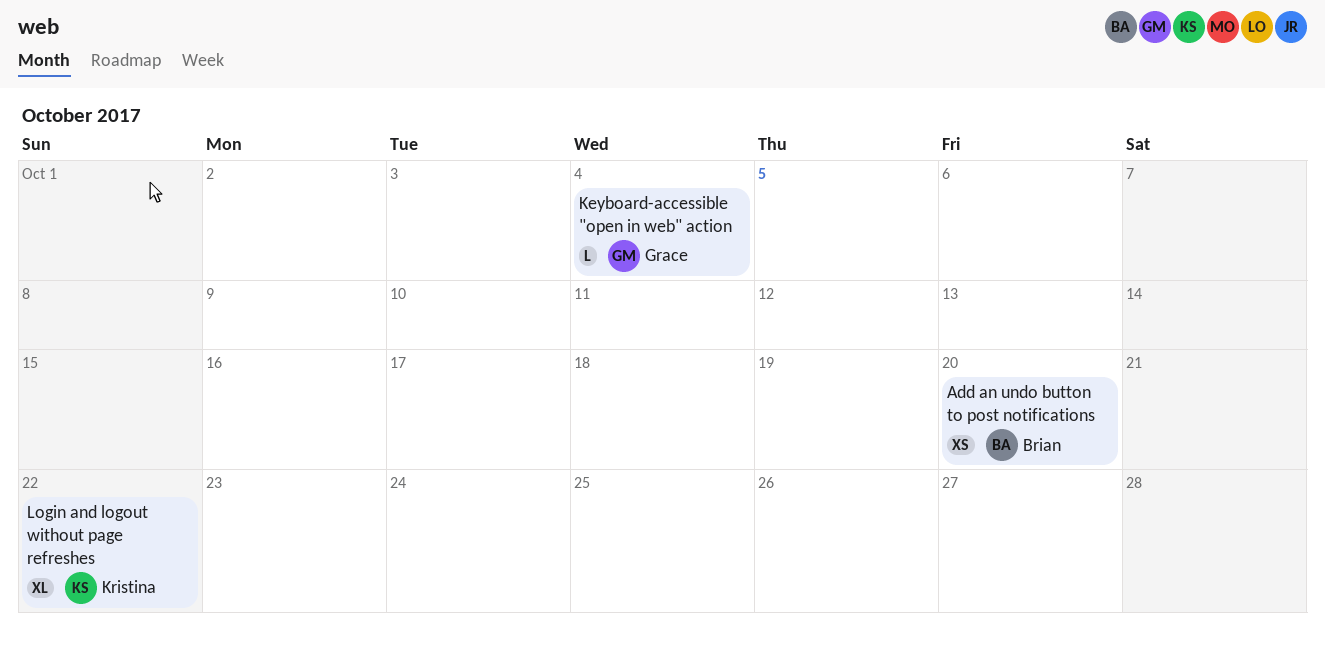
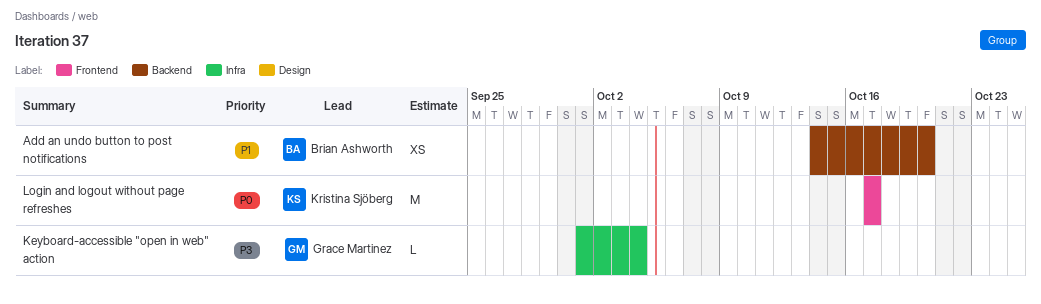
Login and logout without page refreshes, estimate: XL -> M
Login and logout without page refreshes, due: Oct 22 -> Oct 17

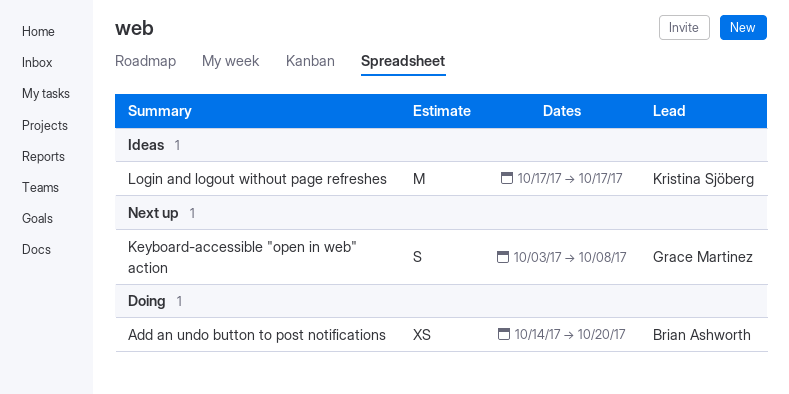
Keyboard-accessible "open in web" action, estimate: L -> S
Keyboard-accessible "open in web" action, start: Oct 1 -> Oct 3
Keyboard-accessible "open in web" action, due: Oct 4 -> Oct 8

